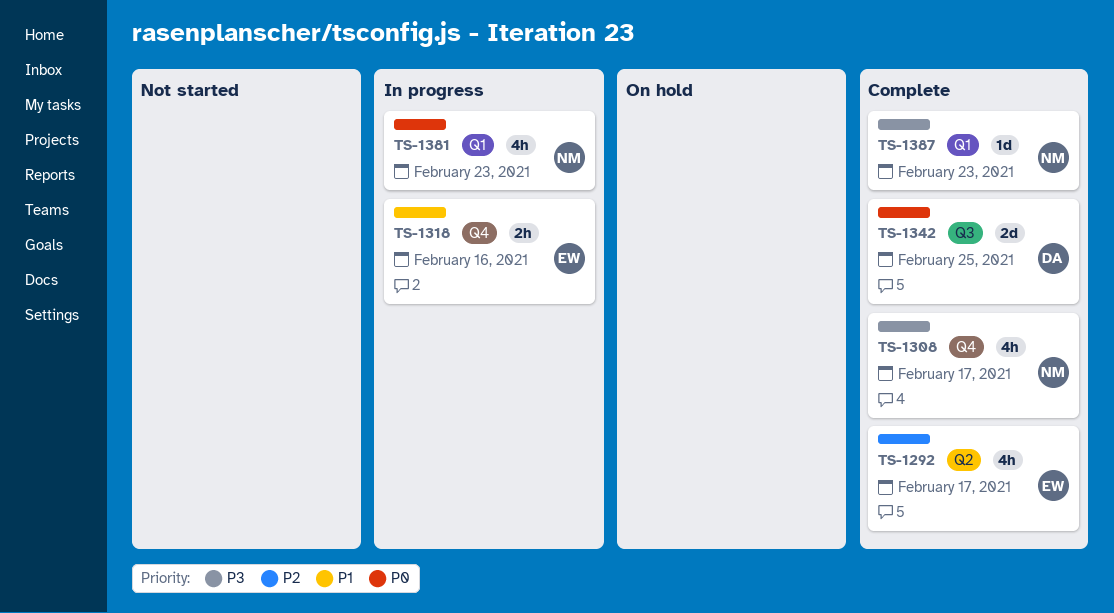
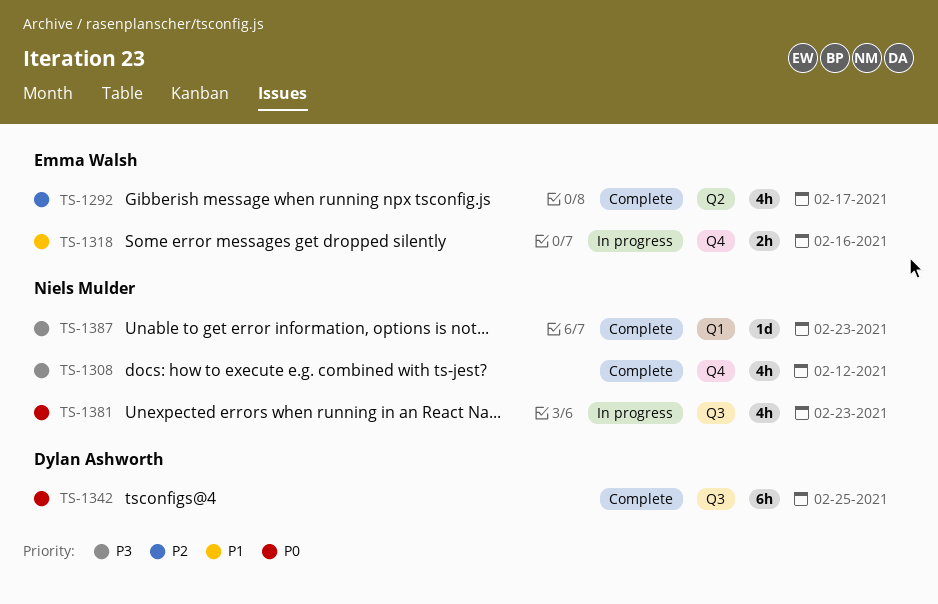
TS-1308, due: Feb 17 -> Feb 12
TS-1342, estimate: 2d -> 6h
TS-1381, label: Q1 -> Q3

